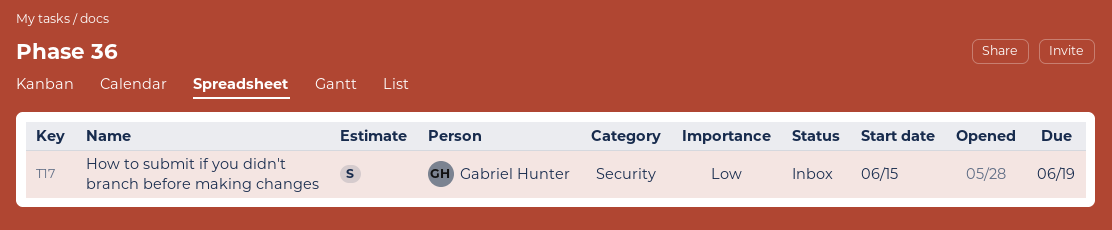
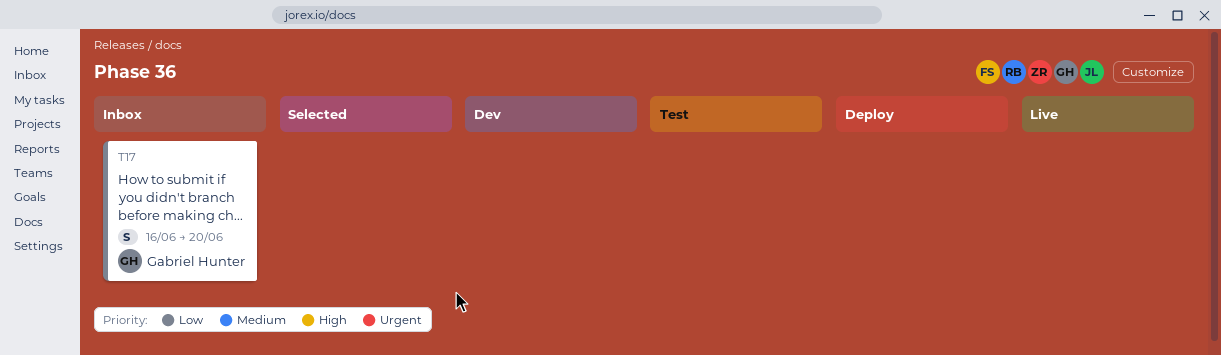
T17, start: Jun 15 -> Jun 16
T17, due: Jun 19 -> Jun 20

